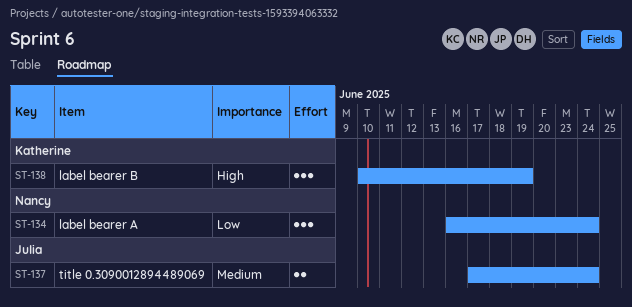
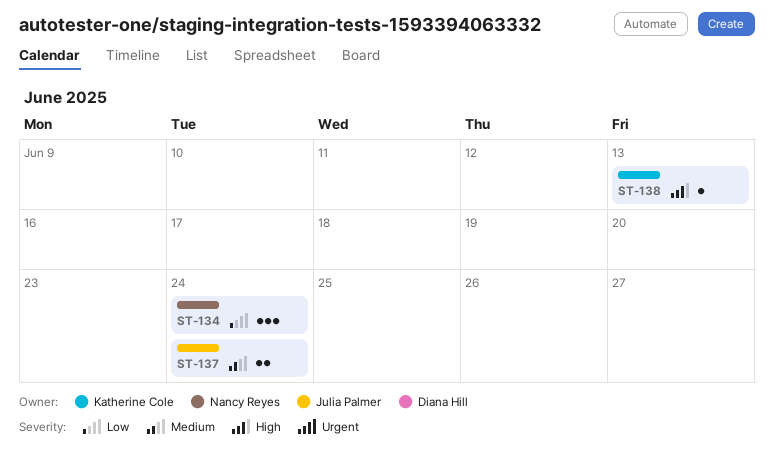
ST-138, estimate: 3 -> 1
ST-138, due: Jun 19 -> Jun 13

